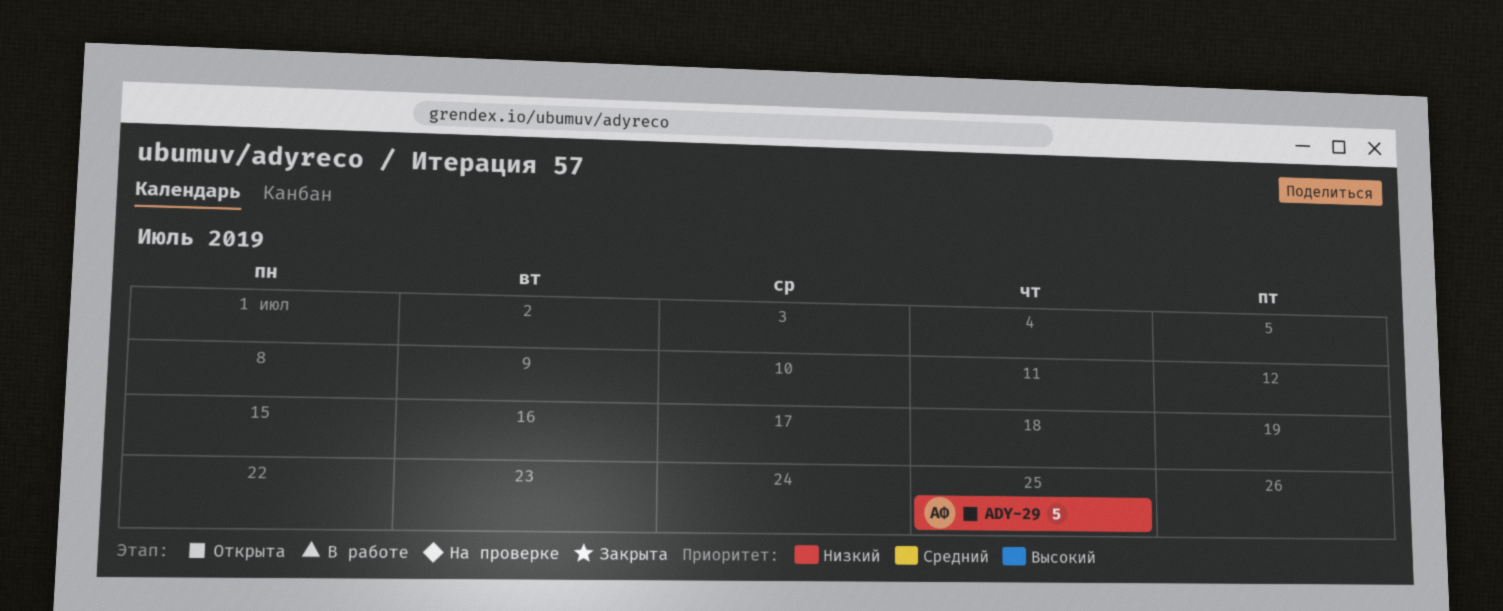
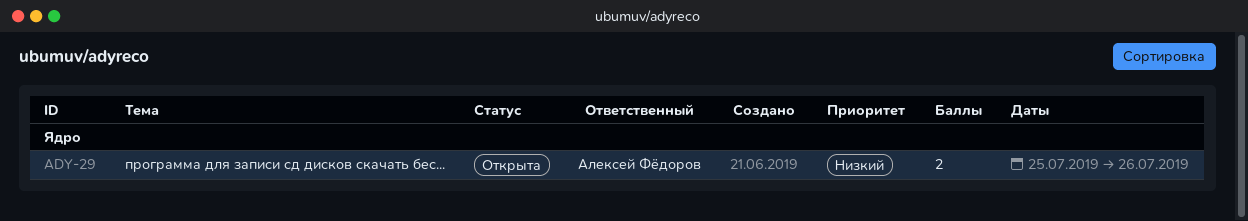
ADY-29, estimate: 5 -> 2
ADY-29, due: Jul 25 -> Jul 26

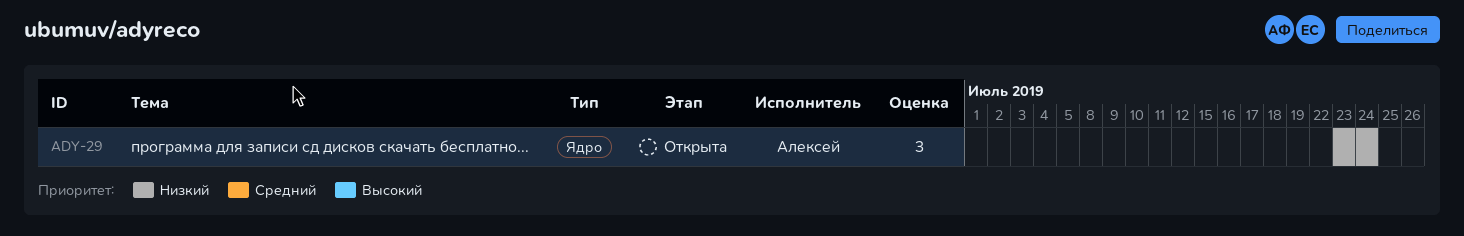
ADY-29, estimate: 2 -> 3
ADY-29, start: Jul 25 -> Jul 23
ADY-29, due: Jul 26 -> Jul 24

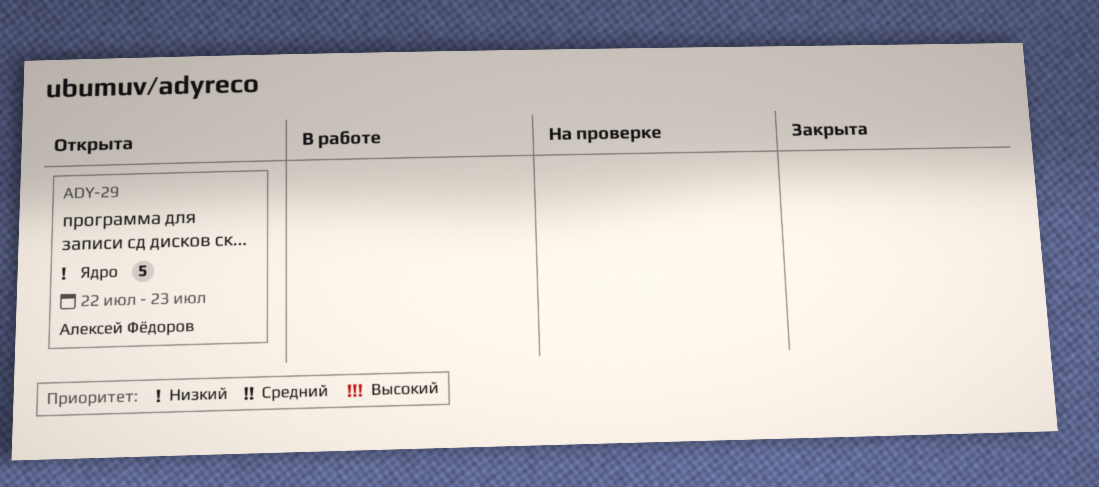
ADY-29, estimate: 3 -> 5
ADY-29, start: Jul 23 -> Jul 22
ADY-29, due: Jul 24 -> Jul 23

